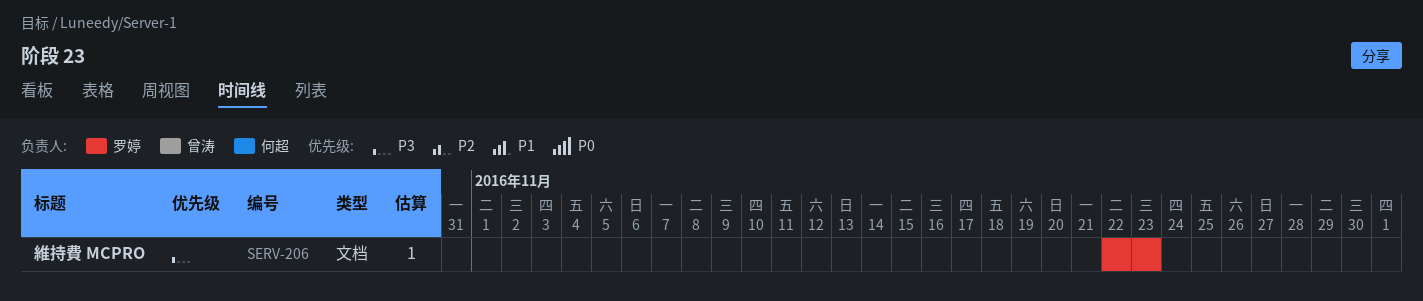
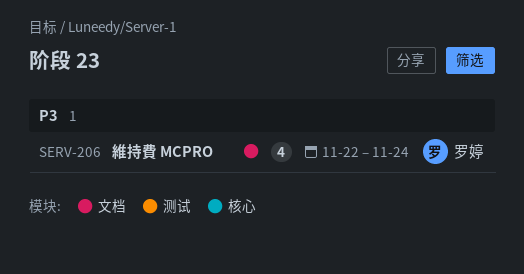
SERV-206, estimate: 1 -> 4
SERV-206, due: Nov 23 -> Nov 24

